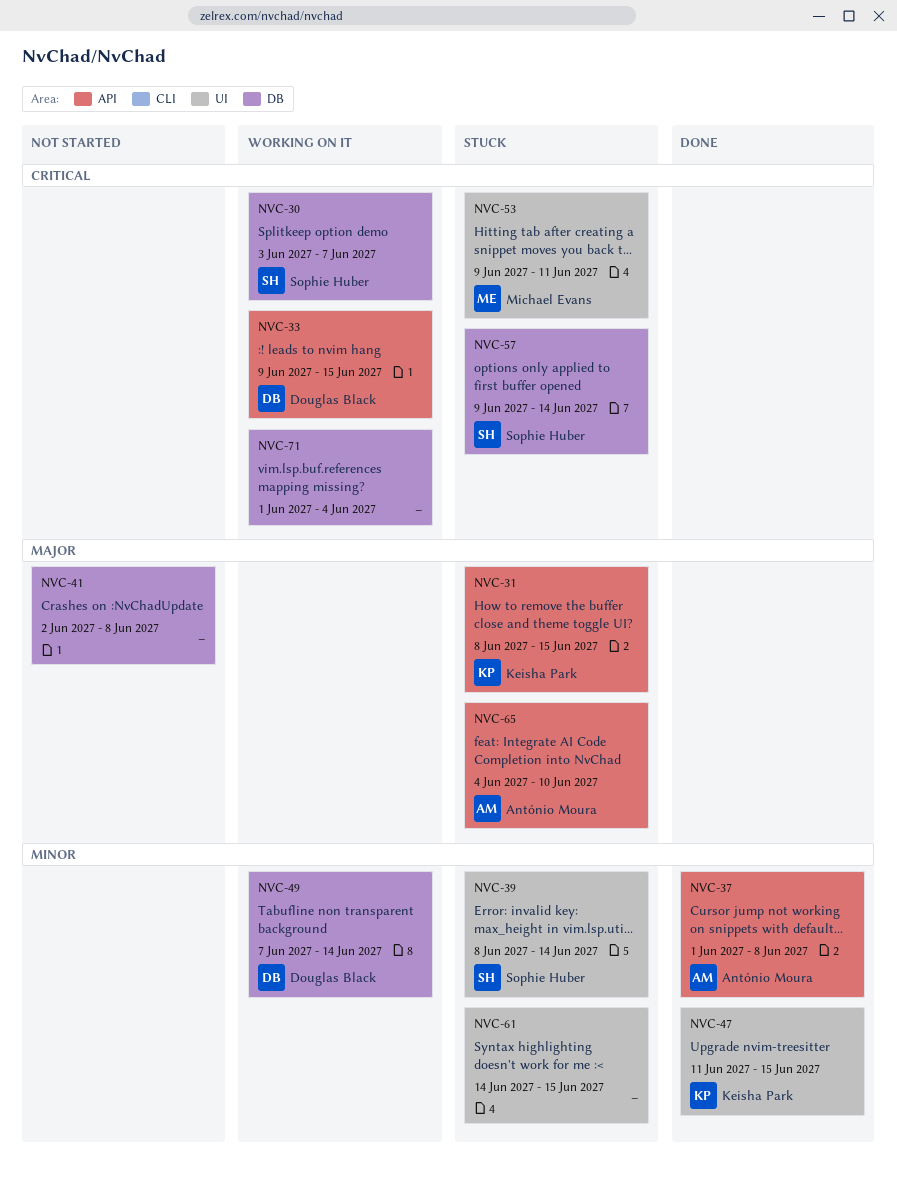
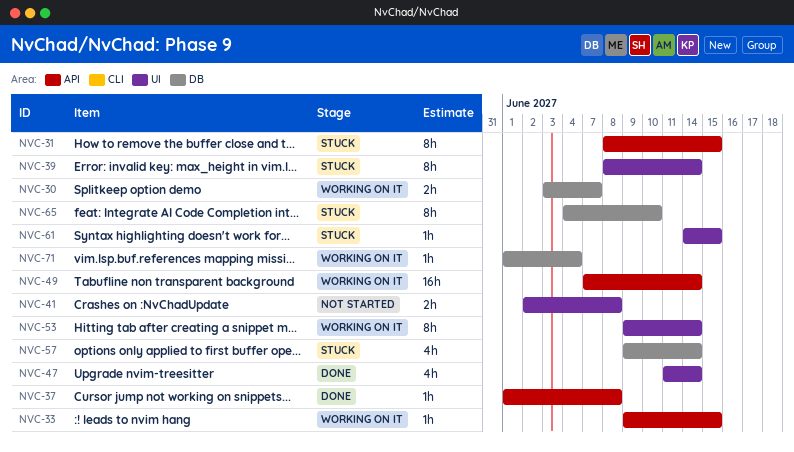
NVC-41, label: DB -> UI
NVC-47, due: Jun 15 -> Jun 14
NVC-49, label: DB -> API
NVC-53, status: Stuck -> Working on it
NVC-53, due: Jun 11 -> Jun 14
NVC-65, label: API -> DB

